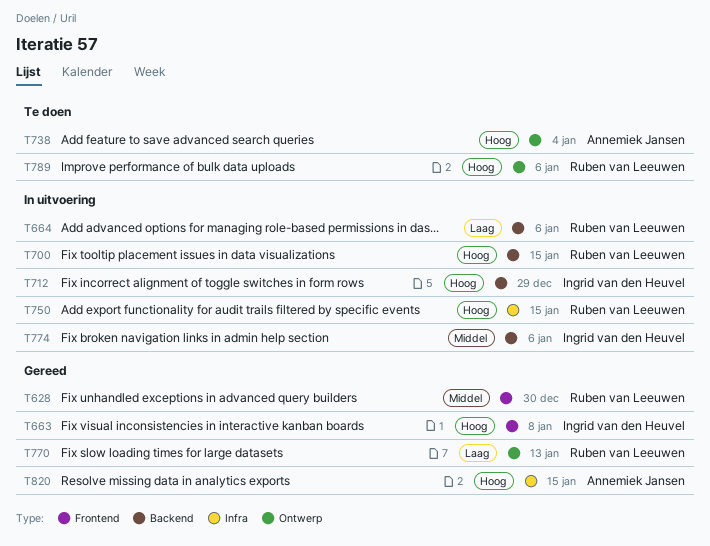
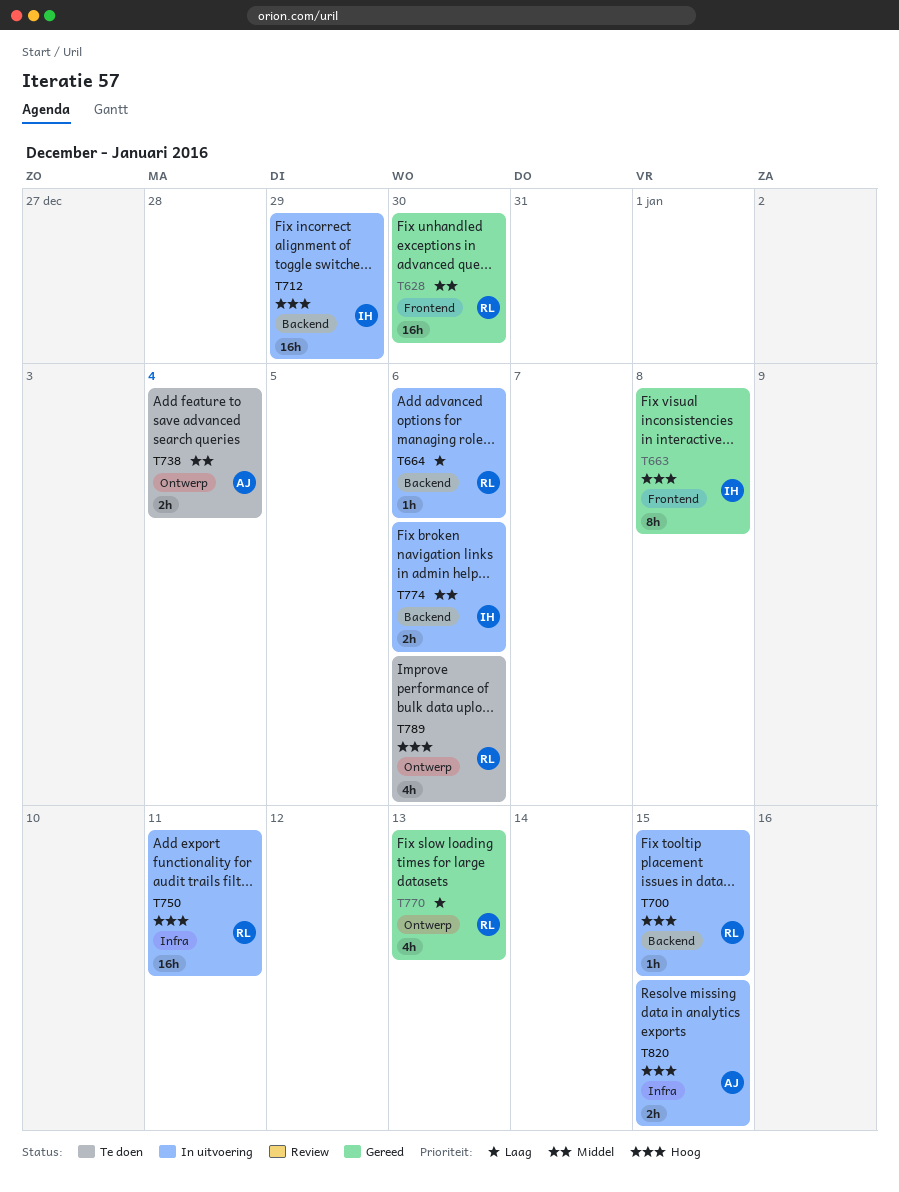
T738, priority: Hoog -> Middel
T750, due: Jan 15 -> Jan 11
T820, status: Gereed -> In uitvoering

